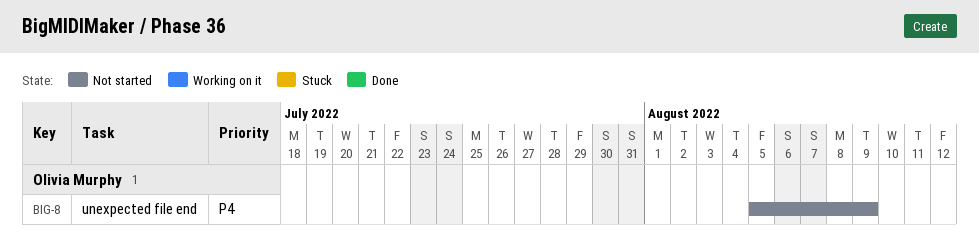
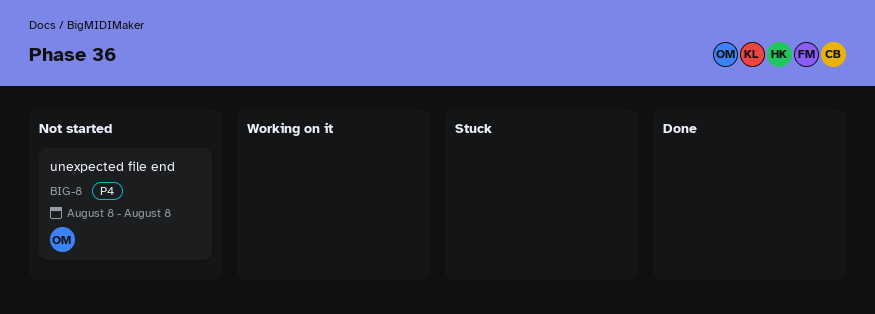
BIG-8, start: Aug 5 -> Aug 8
BIG-8, due: Aug 9 -> Aug 8

